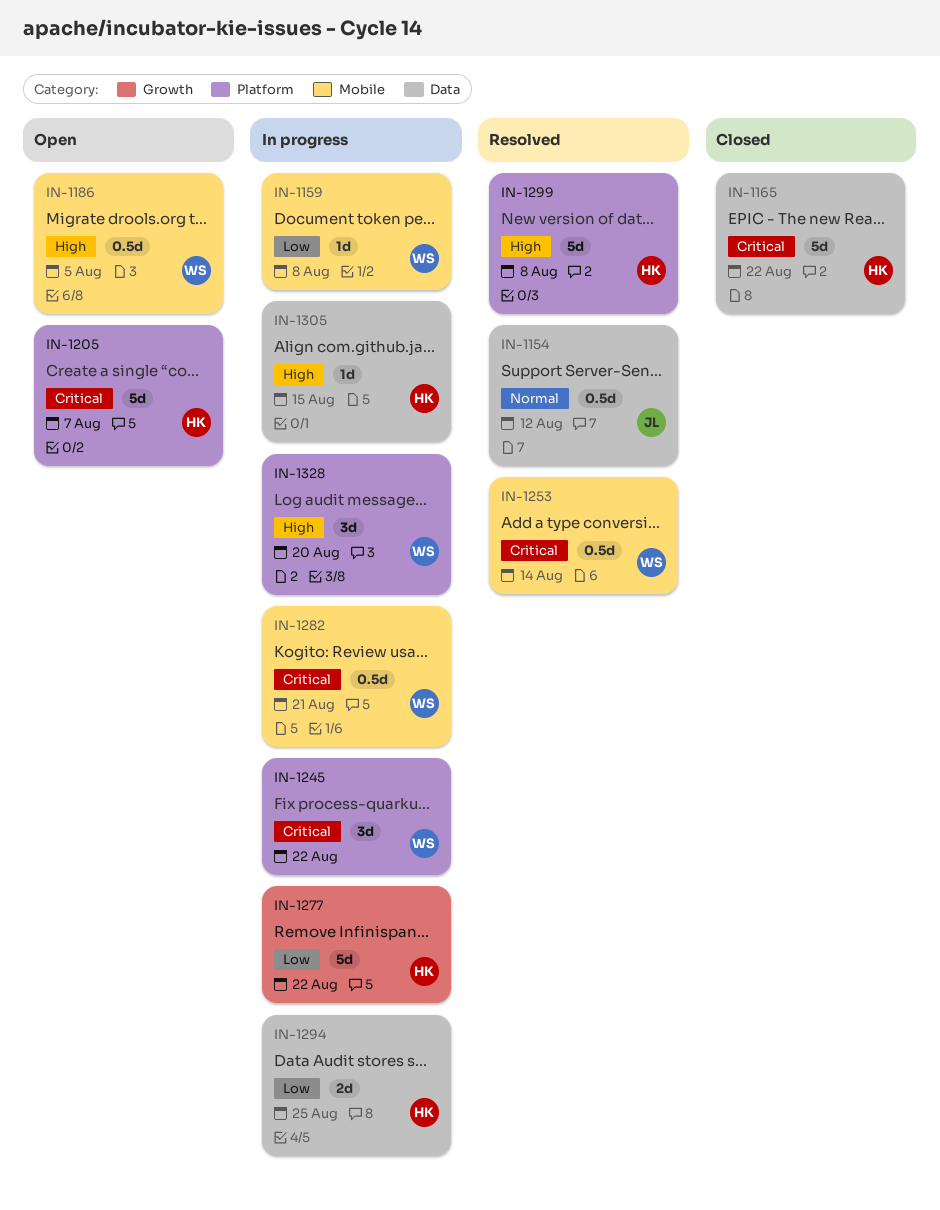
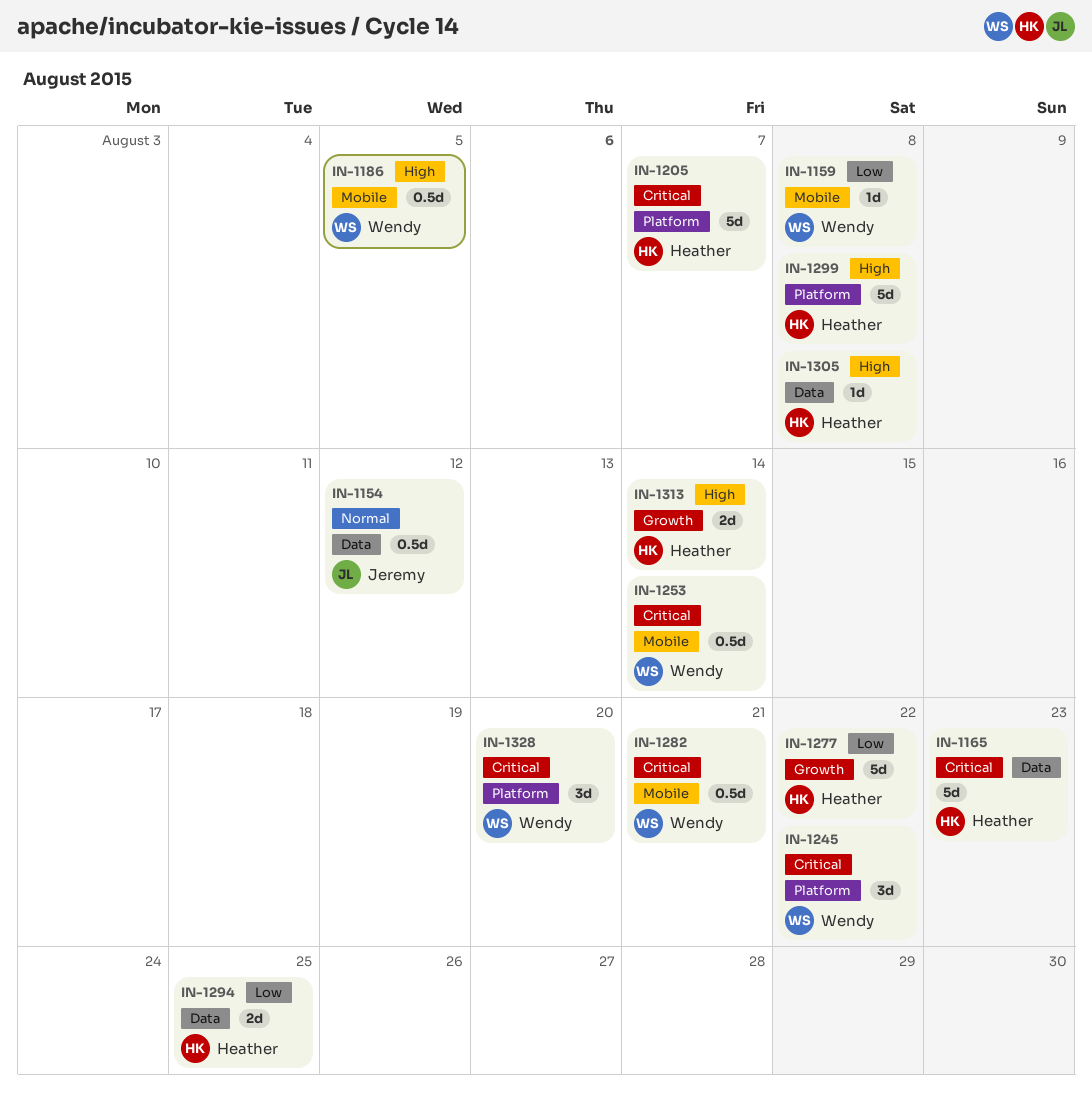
IN-1165, due: Aug 22 -> Aug 23
IN-1305, due: Aug 15 -> Aug 8
IN-1313: none -> present
IN-1328, priority: High -> Critical

